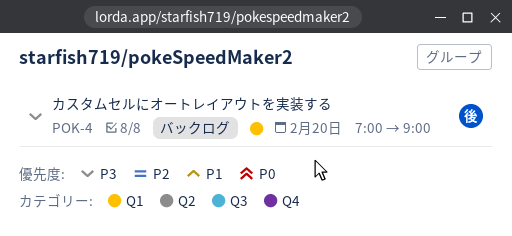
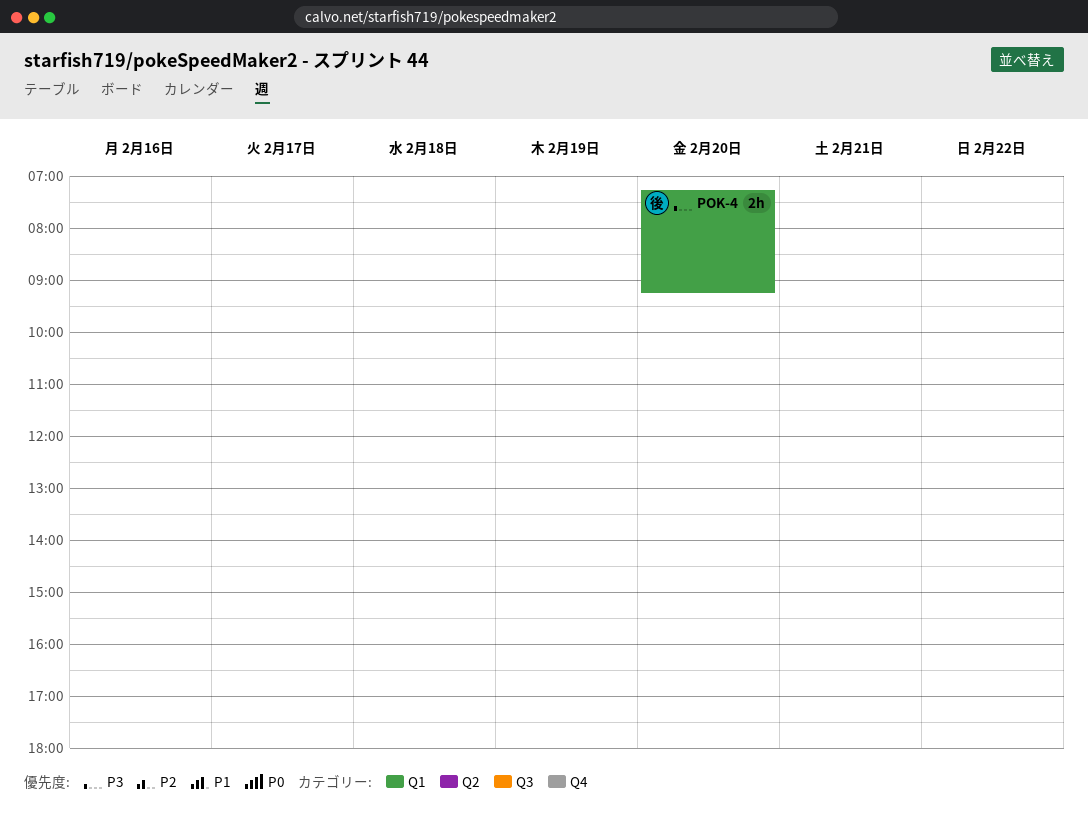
POK-4, begins: 07:00 -> 07:15
POK-4, ends: 09:00 -> 09:15

